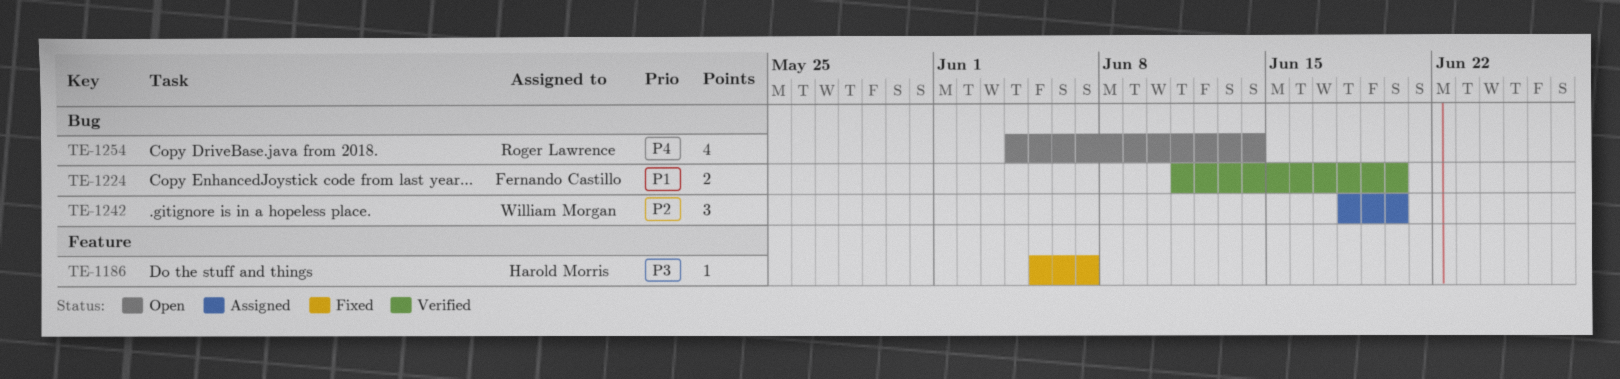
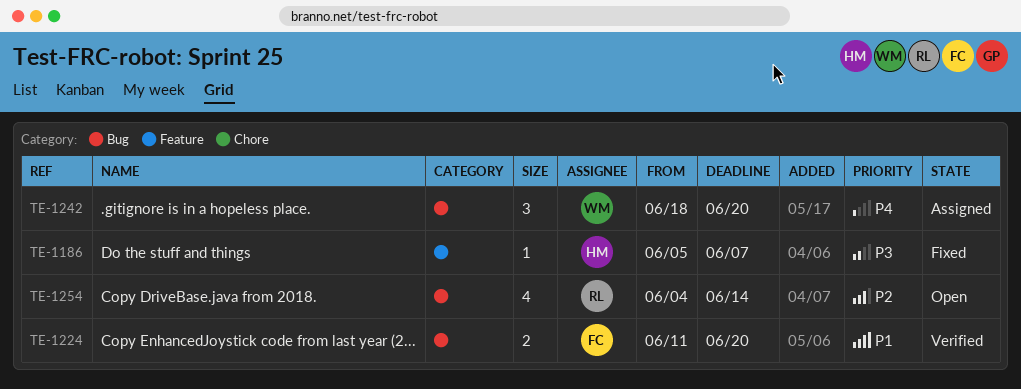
TE-1242, priority: P2 -> P4
TE-1254, priority: P4 -> P2

